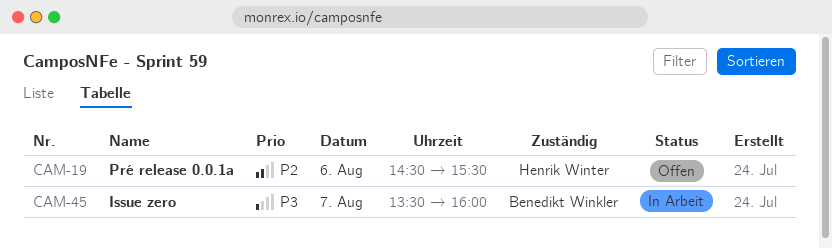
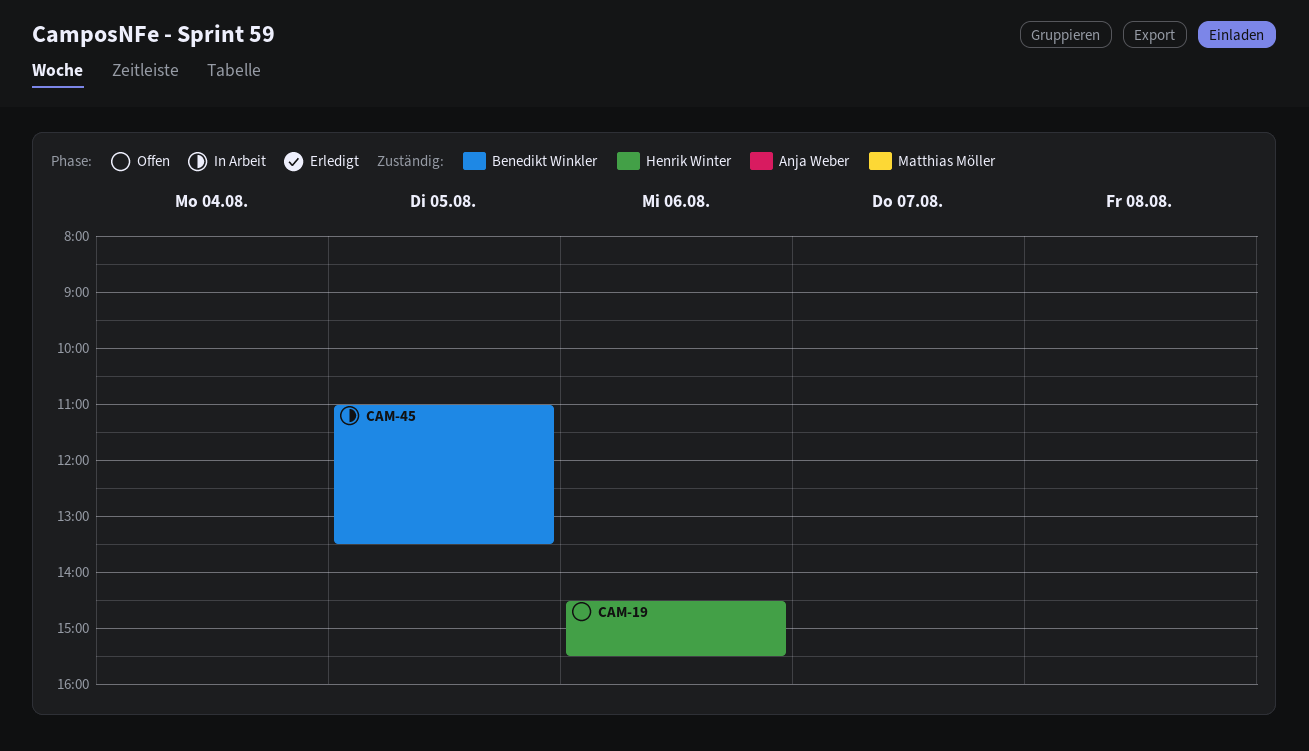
CAM-45, day: Aug 7 -> Aug 5
CAM-45, begins: 13:30 -> 11:00
CAM-45, ends: 16:00 -> 13:30

